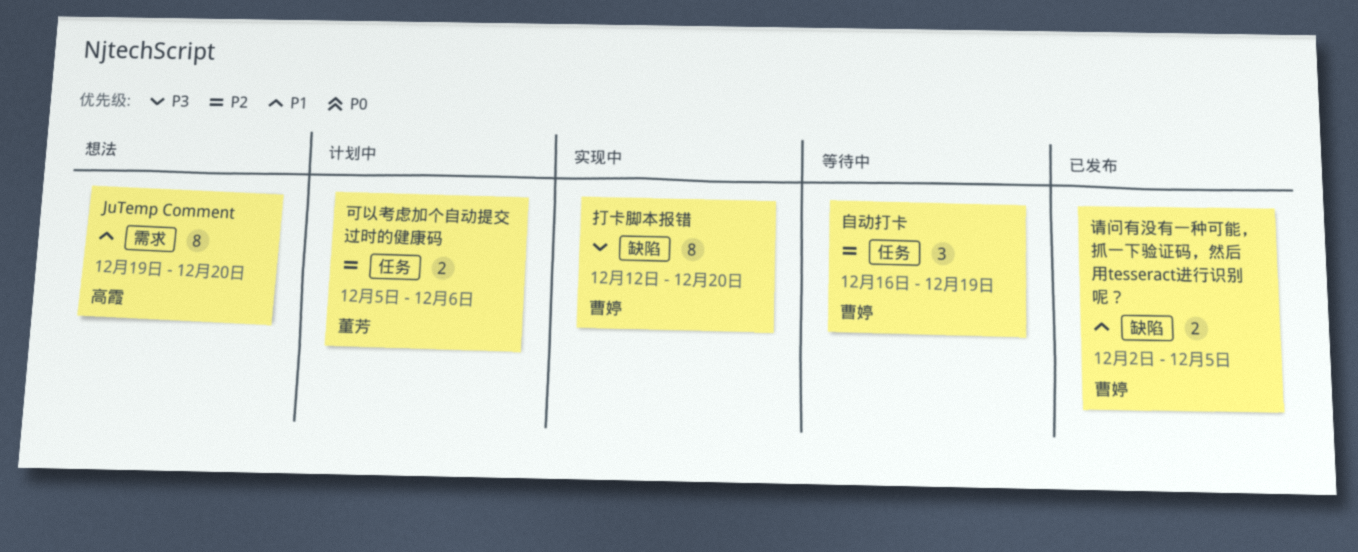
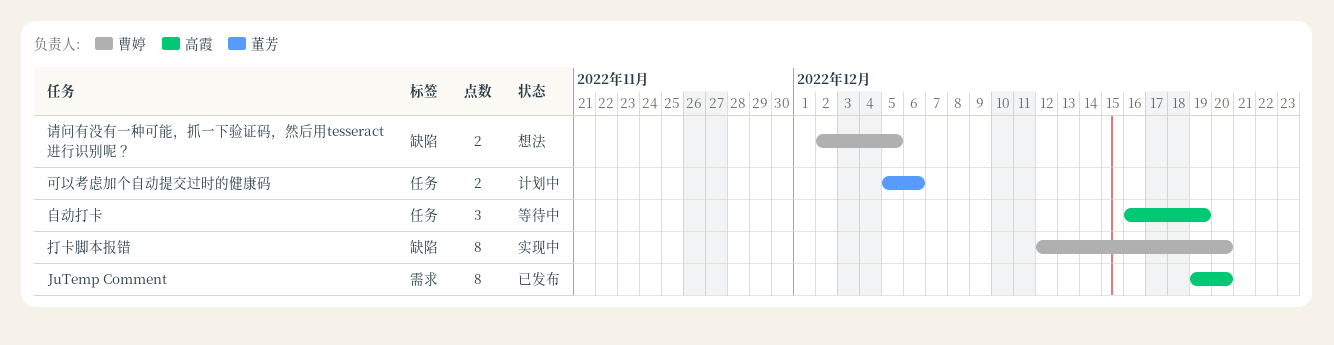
JuTemp Comment, status: 想法 -> 已发布
自动打卡, owner: 曹婷 -> 高霞
请问有没有一种可能，抓一下验证码，然后用tesseract进行识别呢？, status: 已发布 -> 想法

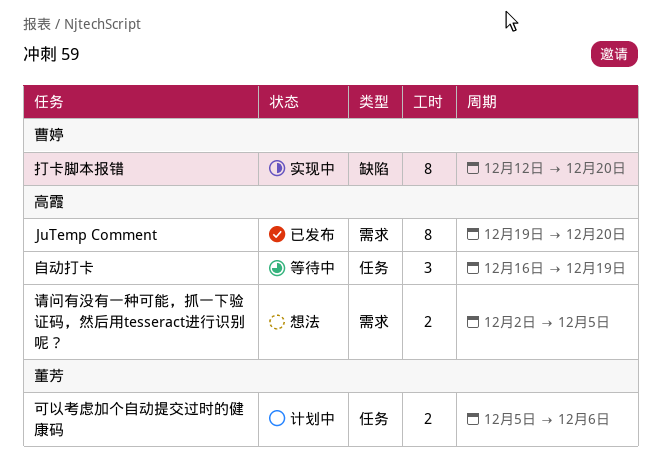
请问有没有一种可能，抓一下验证码，然后用tesseract进行识别呢？, owner: 曹婷 -> 高霞
请问有没有一种可能，抓一下验证码，然后用tesseract进行识别呢？, label: 缺陷 -> 需求

